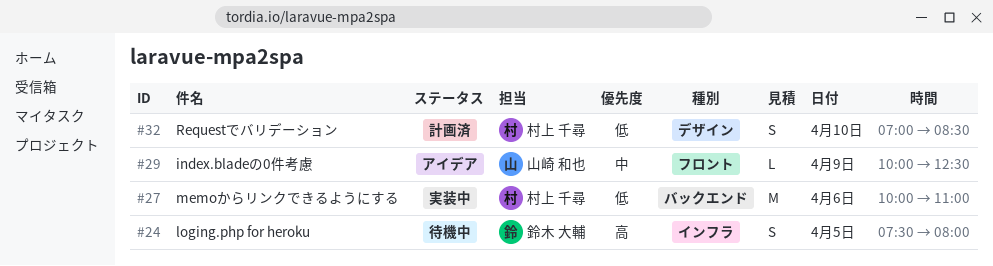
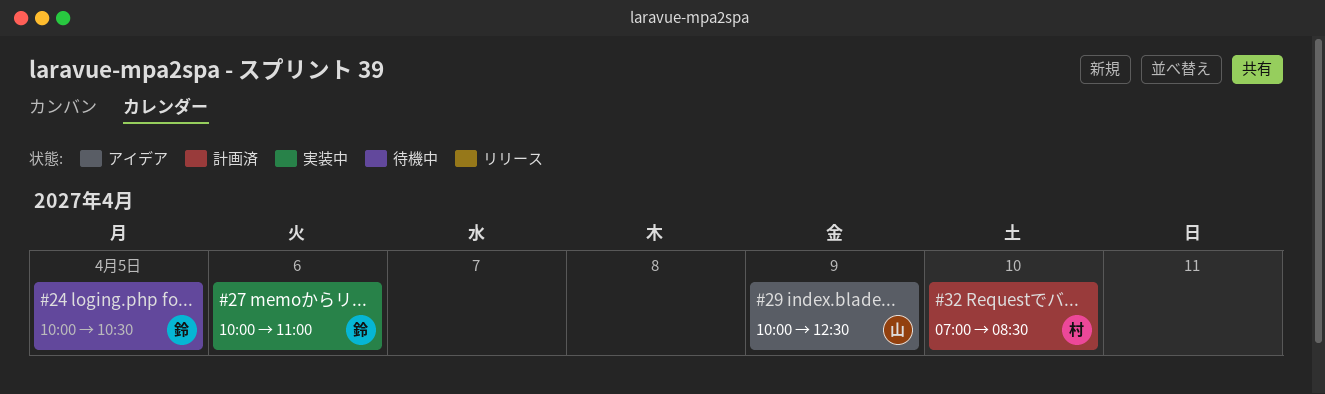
#24, begins: 07:30 -> 10:00
#24, ends: 08:00 -> 10:30
#27, owner: 村上 千尋 -> 鈴木 大輔

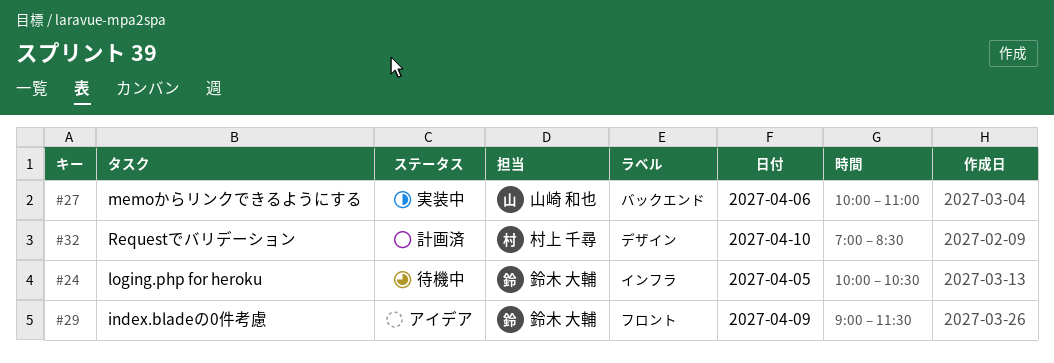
#27, owner: 鈴木 大輔 -> 山崎 和也
#29, owner: 山崎 和也 -> 鈴木 大輔
#29, begins: 10:00 -> 09:00
#29, ends: 12:30 -> 11:30

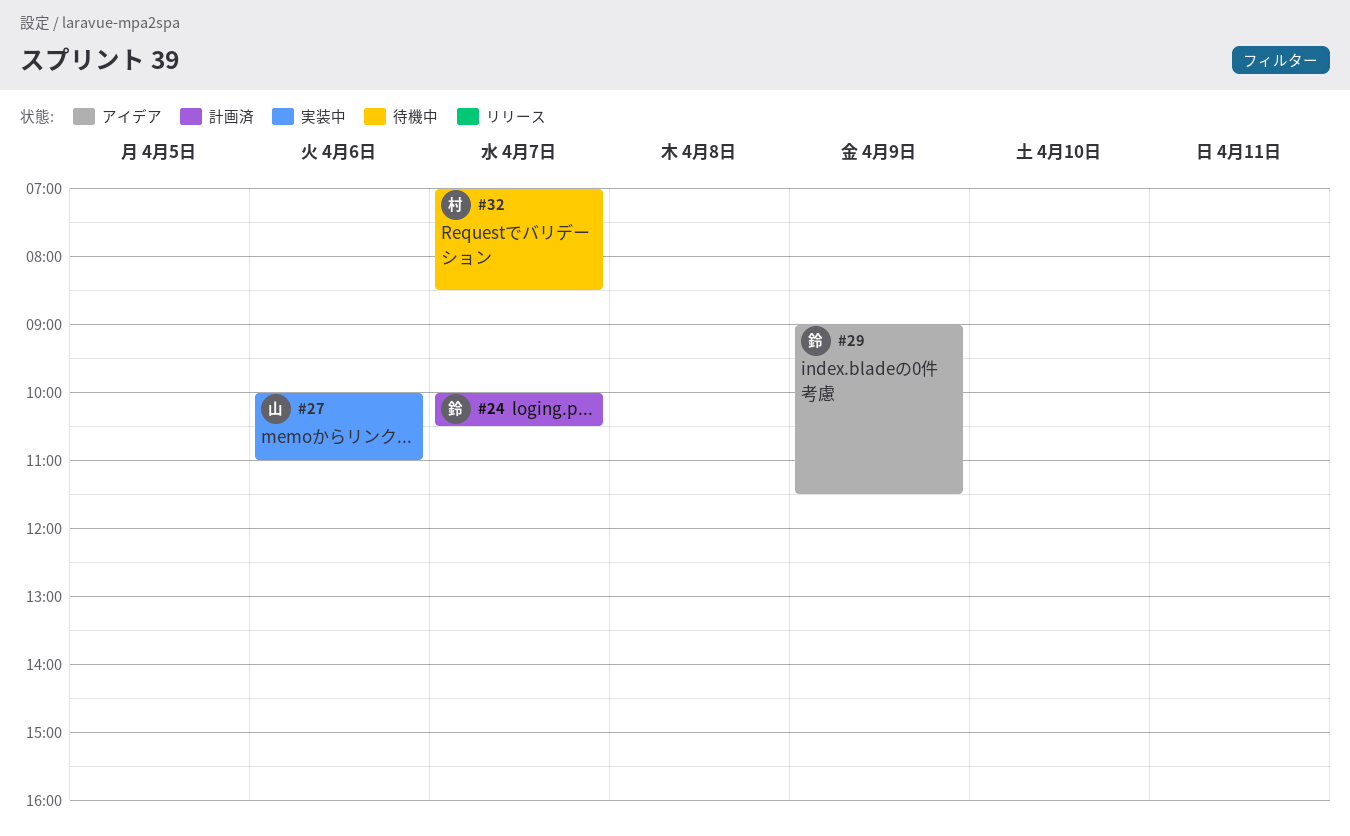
#24, status: 待機中 -> 計画済
#24, day: Apr 5 -> Apr 7
#32, status: 計画済 -> 待機中
#32, day: Apr 10 -> Apr 7

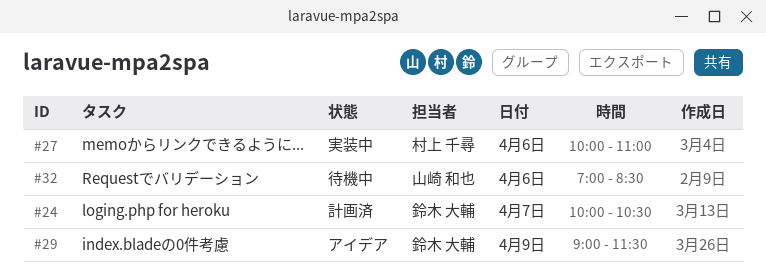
#27, owner: 山崎 和也 -> 村上 千尋
#32, owner: 村上 千尋 -> 山崎 和也
#32, day: Apr 7 -> Apr 6

